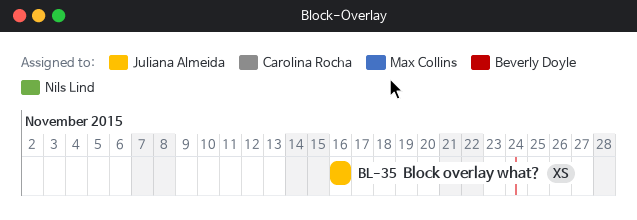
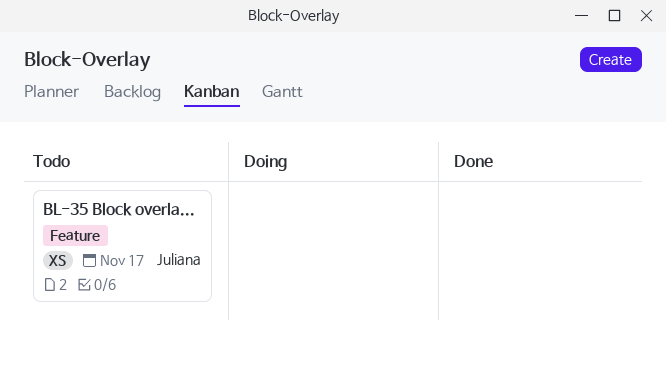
BL-35, due: Nov 16 -> Nov 17

